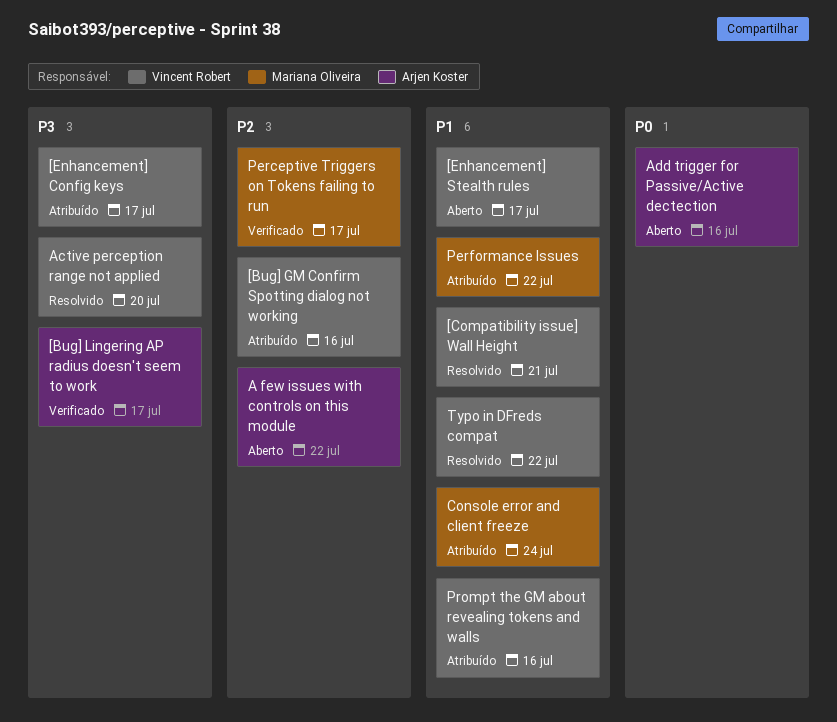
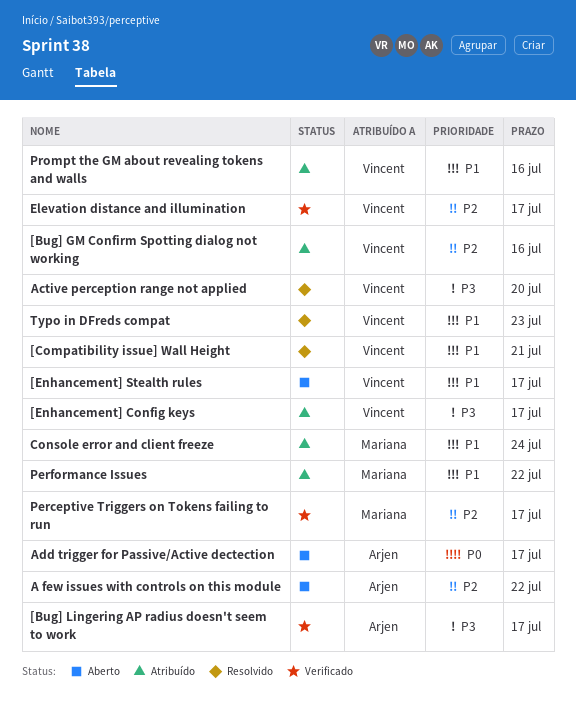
Add trigger for Passive/Active dectection, due: Jul 16 -> Jul 17
Elevation distance and illumination: none -> present
Typo in DFreds compat, due: Jul 22 -> Jul 23

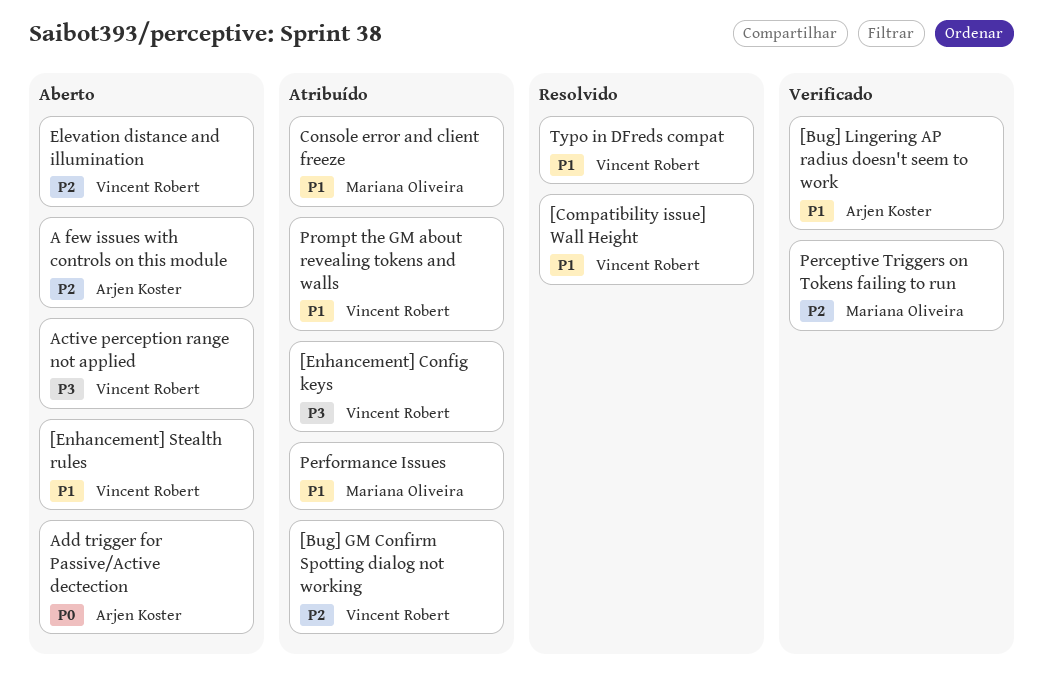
[Bug] Lingering AP radius doesn't seem to work, priority: P3 -> P1
Active perception range not applied, status: Resolvido -> Aberto
Elevation distance and illumination, status: Verificado -> Aberto

